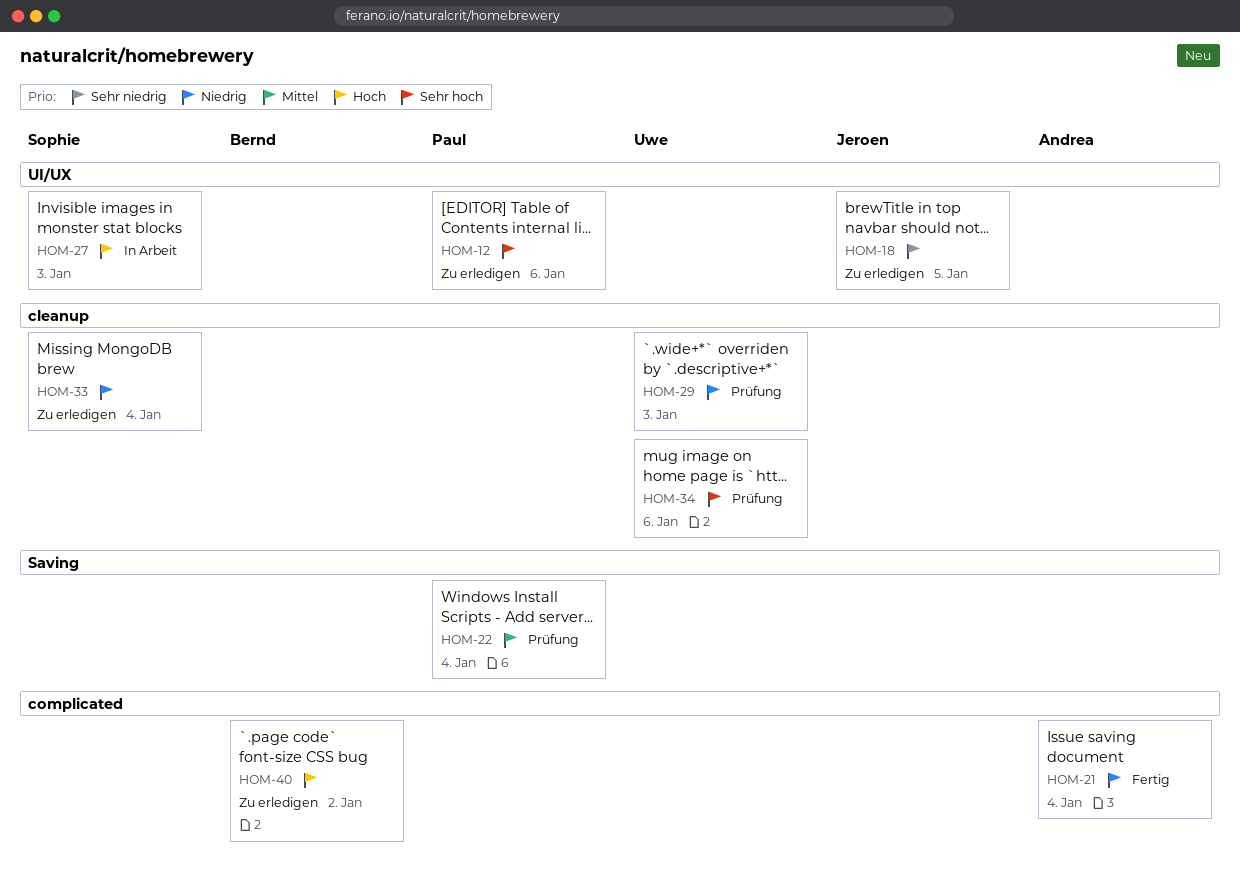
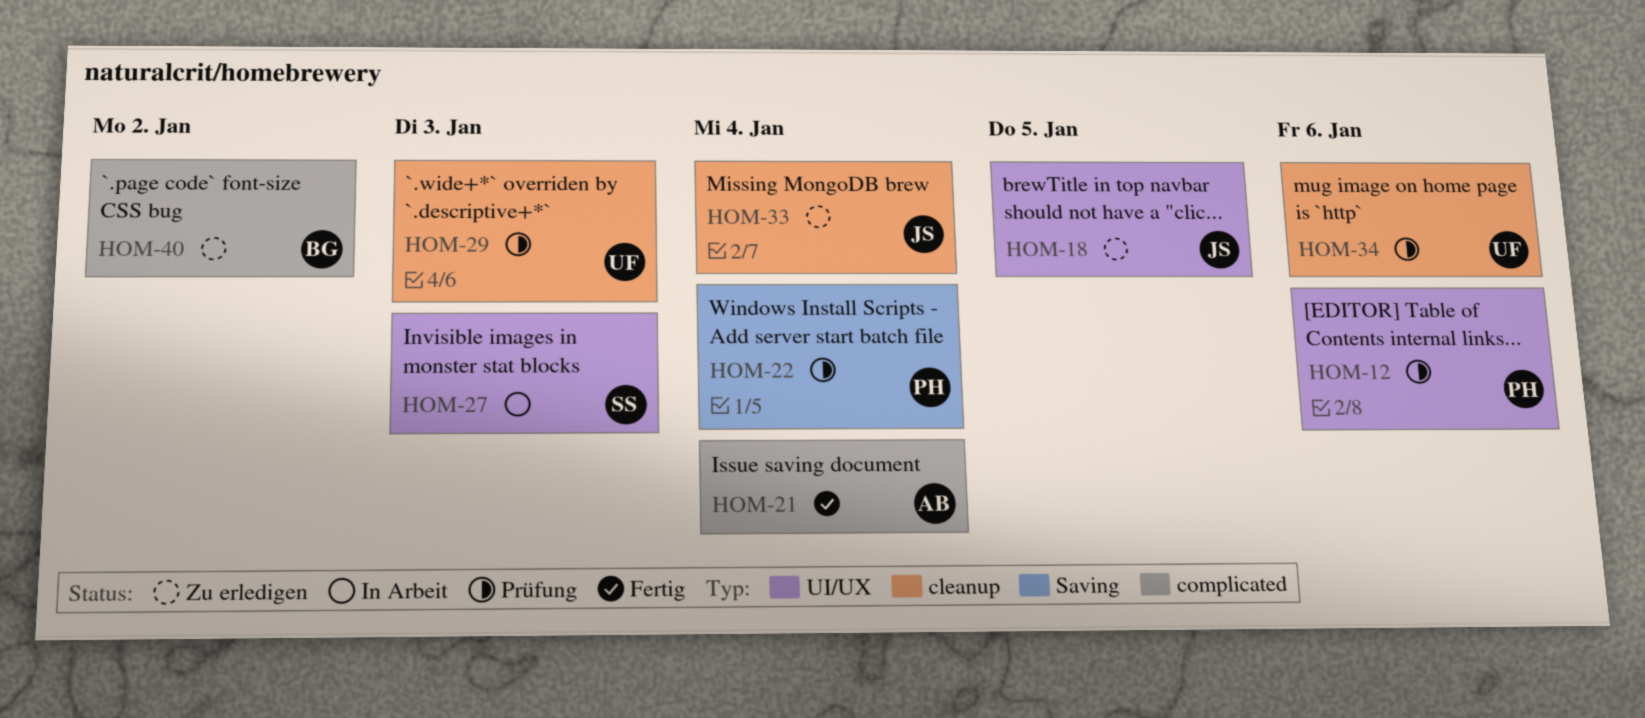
HOM-12, status: Zu erledigen -> Prüfung
HOM-33, owner: Sophie -> Jeroen

